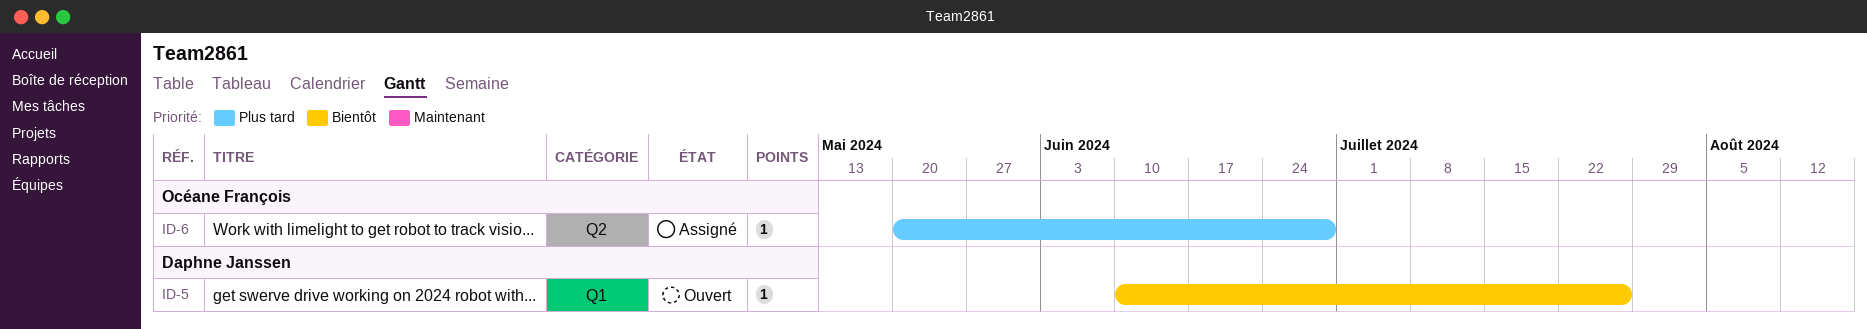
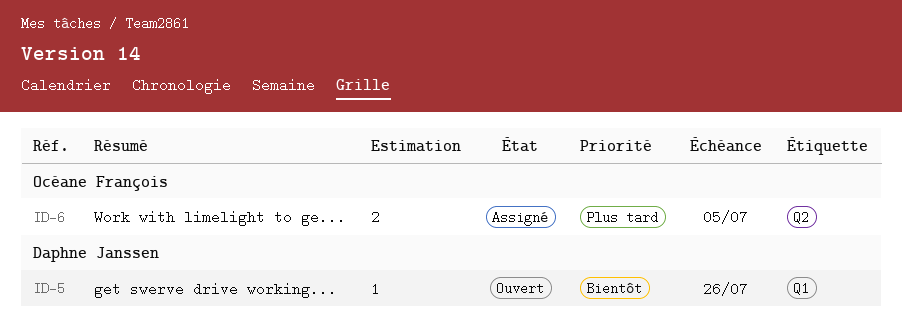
ID-6, estimate: 1 -> 2
ID-6, due: Jun 28 -> Jul 5

